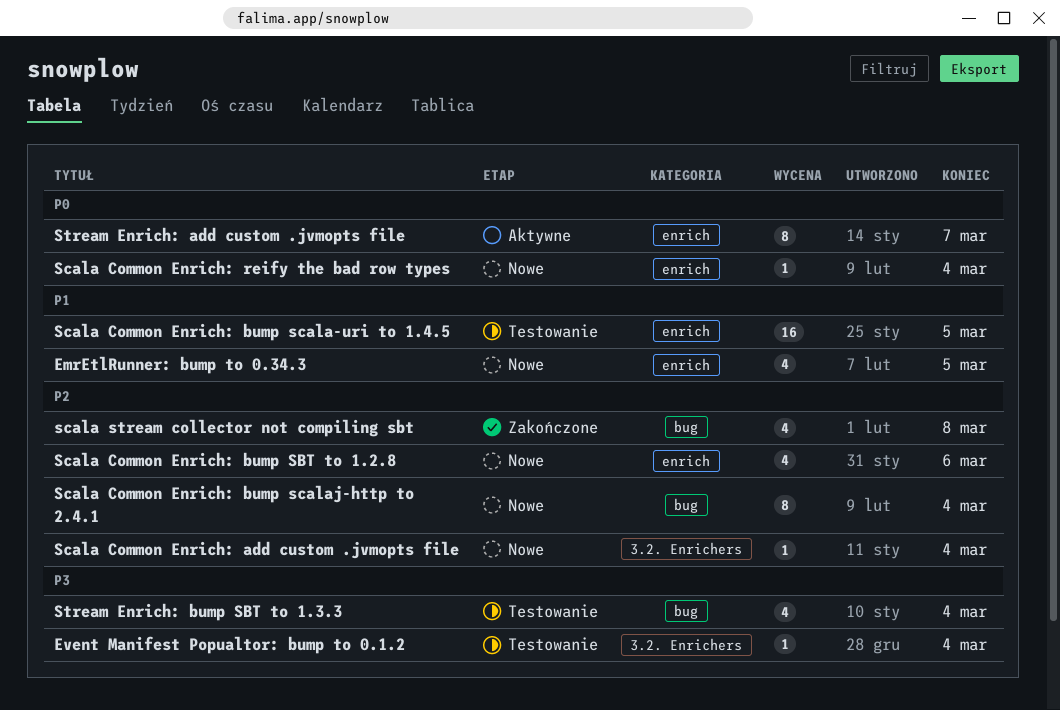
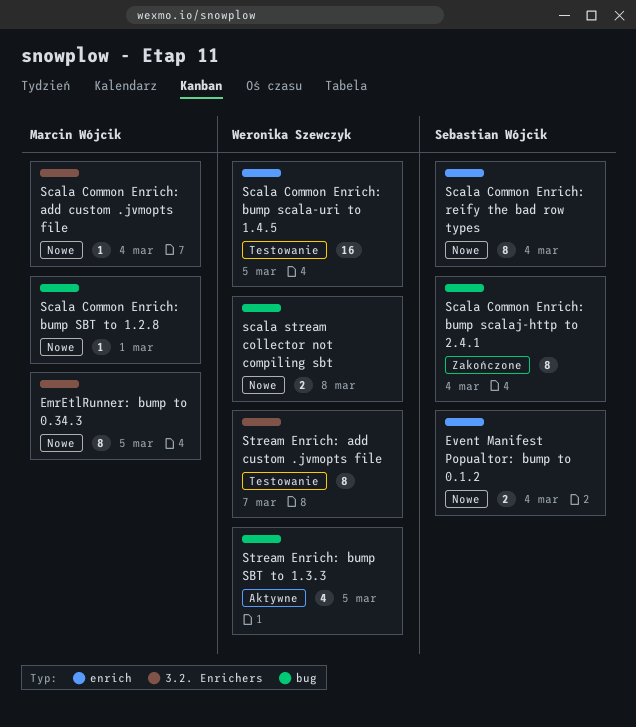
EmrEtlRunner: bump to 0.34.3, label: enrich -> 3.2. Enrichers
EmrEtlRunner: bump to 0.34.3, estimate: 4 -> 8
Event Manifest Popualtor: bump to 0.1.2, status: Testowanie -> Nowe
Event Manifest Popualtor: bump to 0.1.2, label: 3.2. Enrichers -> enrich
Event Manifest Popualtor: bump to 0.1.2, estimate: 1 -> 2
Scala Common Enrich: bump SBT to 1.2.8, label: enrich -> bug
Scala Common Enrich: bump SBT to 1.2.8, estimate: 4 -> 1
Scala Common Enrich: bump SBT to 1.2.8, due: Mar 6 -> Mar 1
Scala Common Enrich: bump scalaj-http to 2.4.1, status: Nowe -> Zakończone
Scala Common Enrich: reify the bad row types, estimate: 1 -> 8
scala stream collector not compiling sbt, status: Zakończone -> Nowe
scala stream collector not compiling sbt, estimate: 4 -> 2
Stream Enrich: add custom .jvmopts file, status: Aktywne -> Testowanie
Stream Enrich: add custom .jvmopts file, label: enrich -> 3.2. Enrichers
Stream Enrich: bump SBT to 1.3.3, status: Testowanie -> Aktywne
Stream Enrich: bump SBT to 1.3.3, due: Mar 4 -> Mar 5

